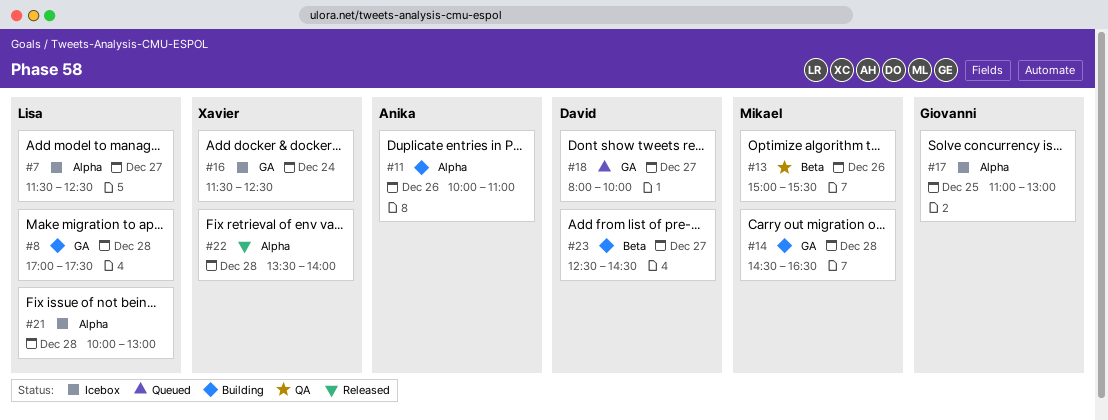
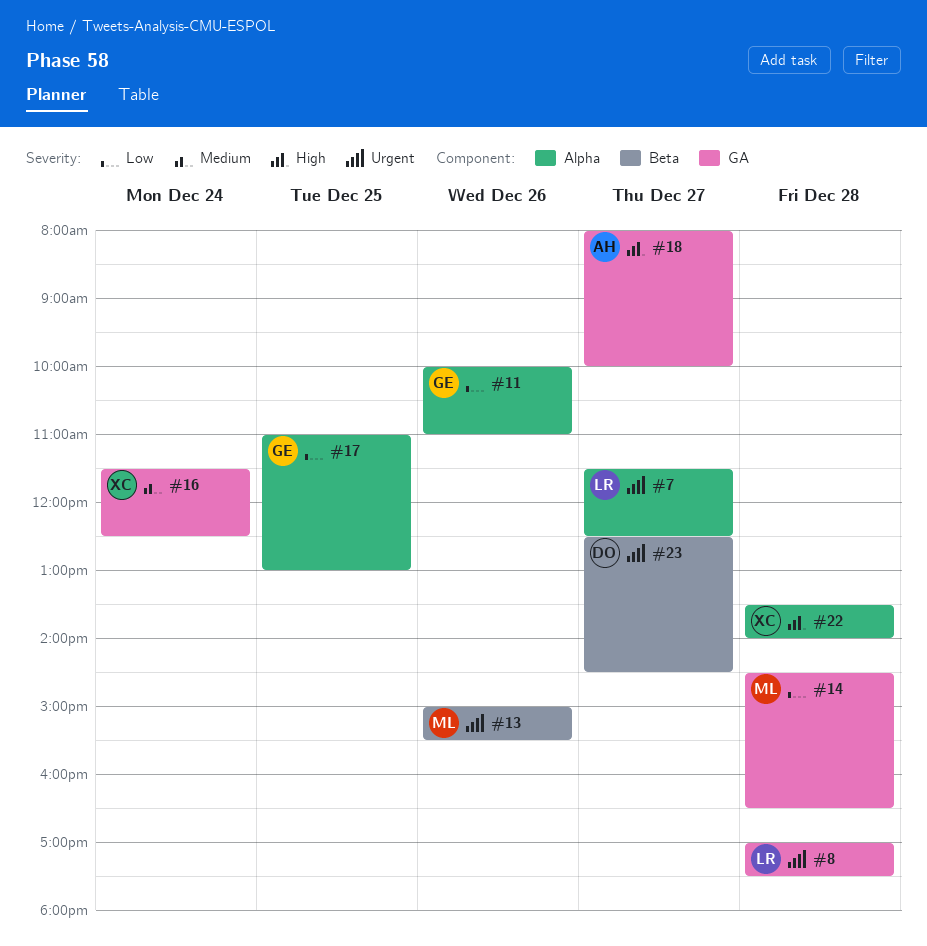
#11, owner: Anika -> Giovanni
#18, owner: David -> Anika
#21: present -> none

